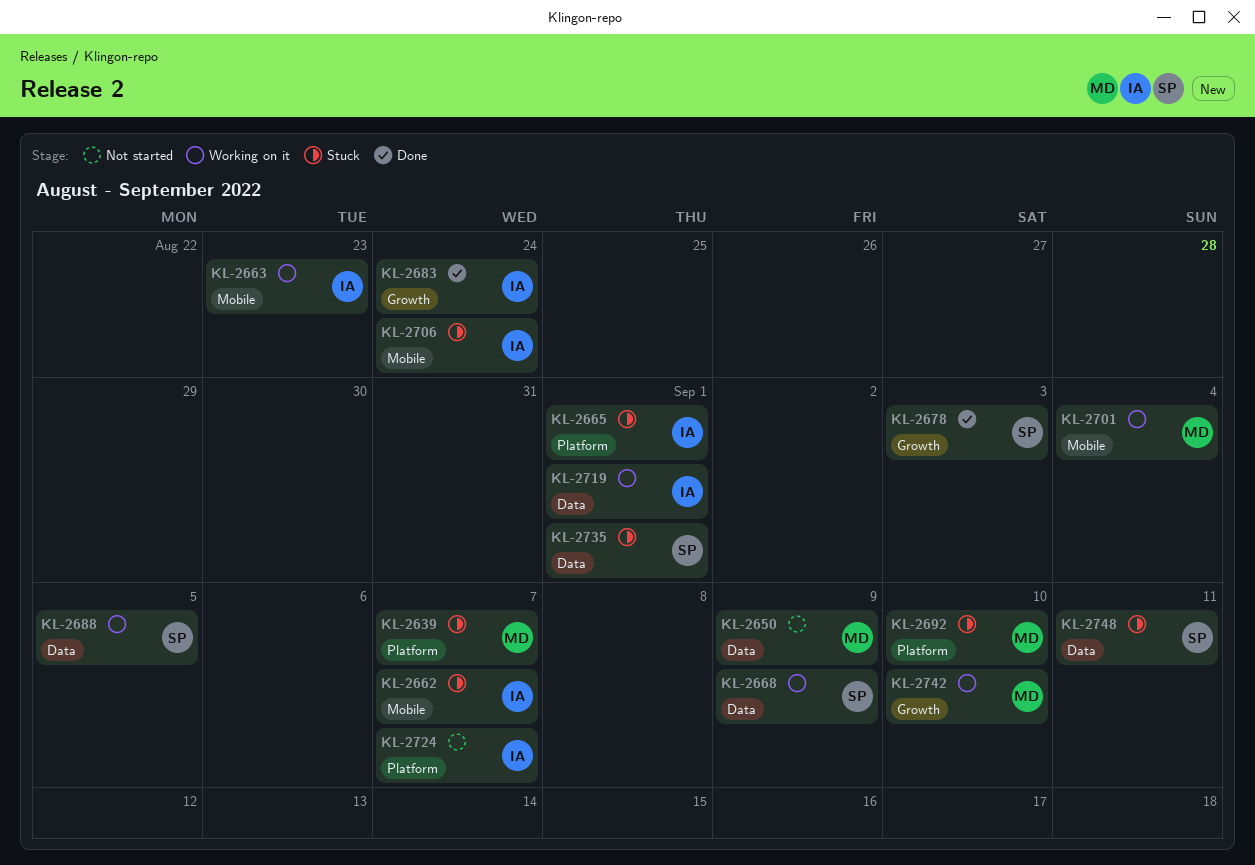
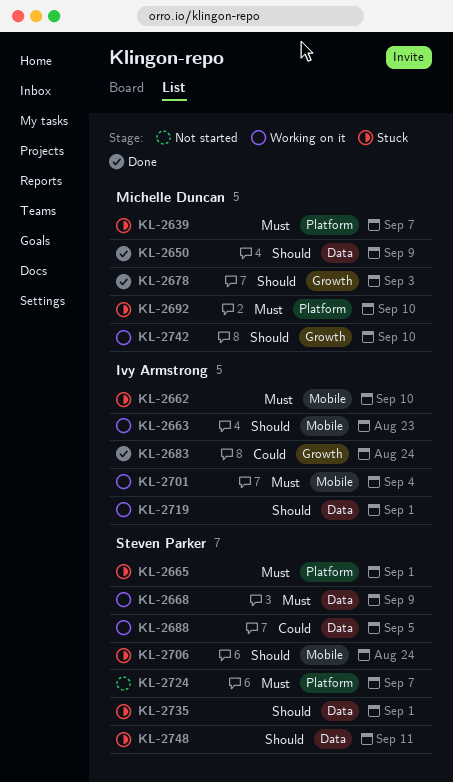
KL-2650, status: Not started -> Done
KL-2662, due: Sep 7 -> Sep 10
KL-2665, owner: Ivy Armstrong -> Steven Parker
KL-2678, owner: Steven Parker -> Michelle Duncan
KL-2701, owner: Michelle Duncan -> Ivy Armstrong
KL-2706, owner: Ivy Armstrong -> Steven Parker
KL-2724, owner: Ivy Armstrong -> Steven Parker

